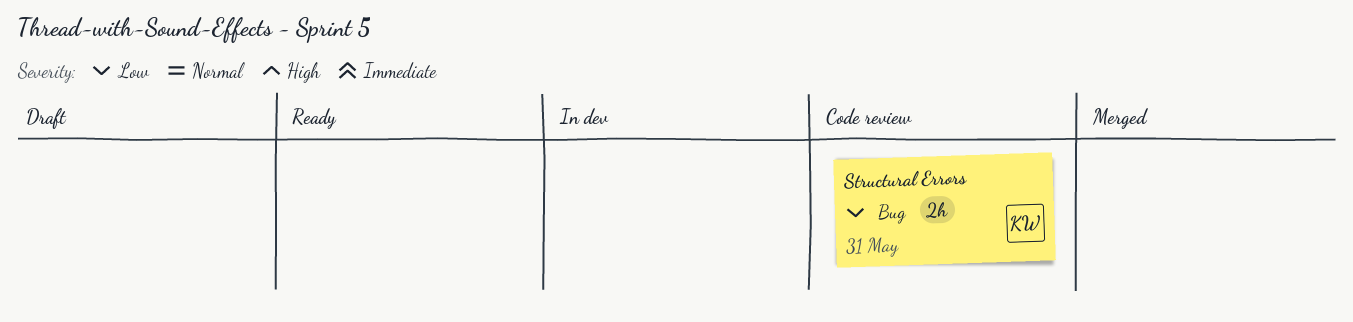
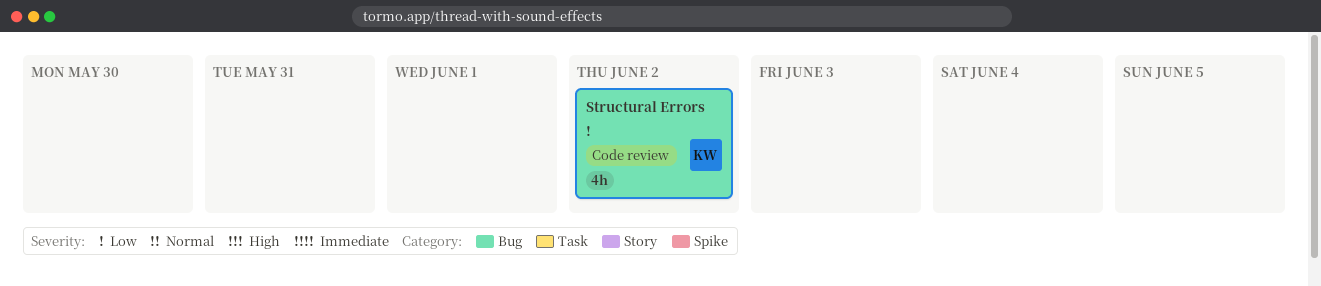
Structural Errors, estimate: 2h -> 4h
Structural Errors, due: May 31 -> Jun 2

